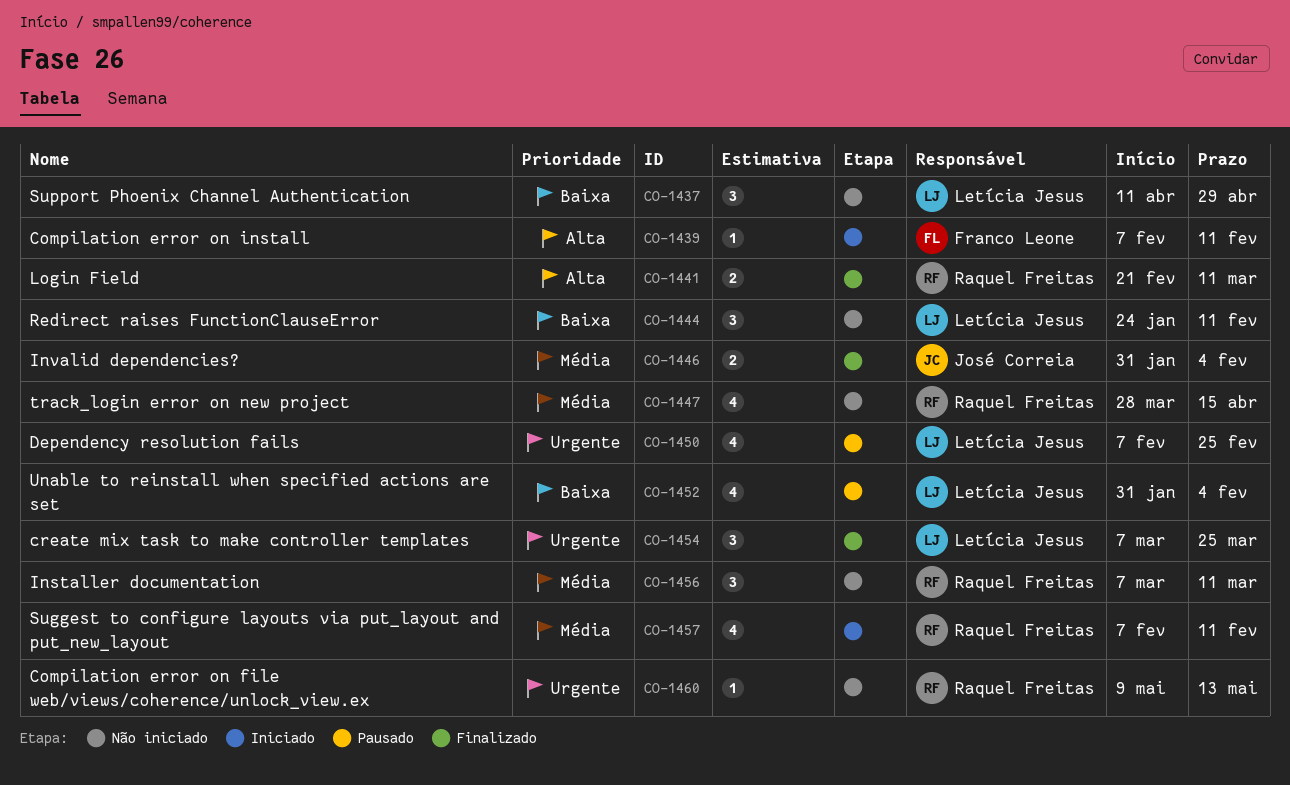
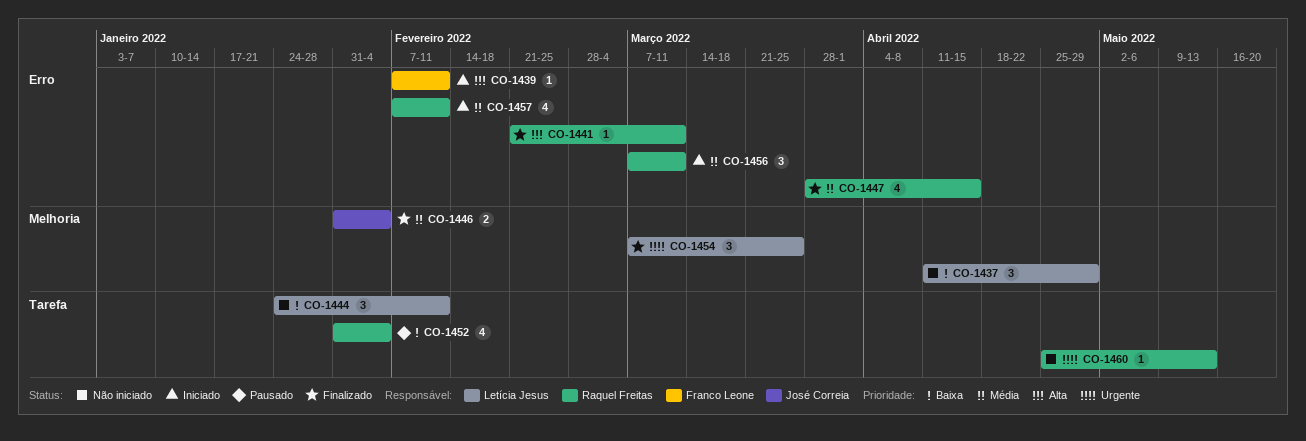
CO-1441, estimate: 2 -> 1
CO-1447, status: Não iniciado -> Finalizado
CO-1450: present -> none
CO-1452, owner: Letícia Jesus -> Raquel Freitas
CO-1456, status: Não iniciado -> Iniciado
CO-1460, start: May 9 -> Apr 25

